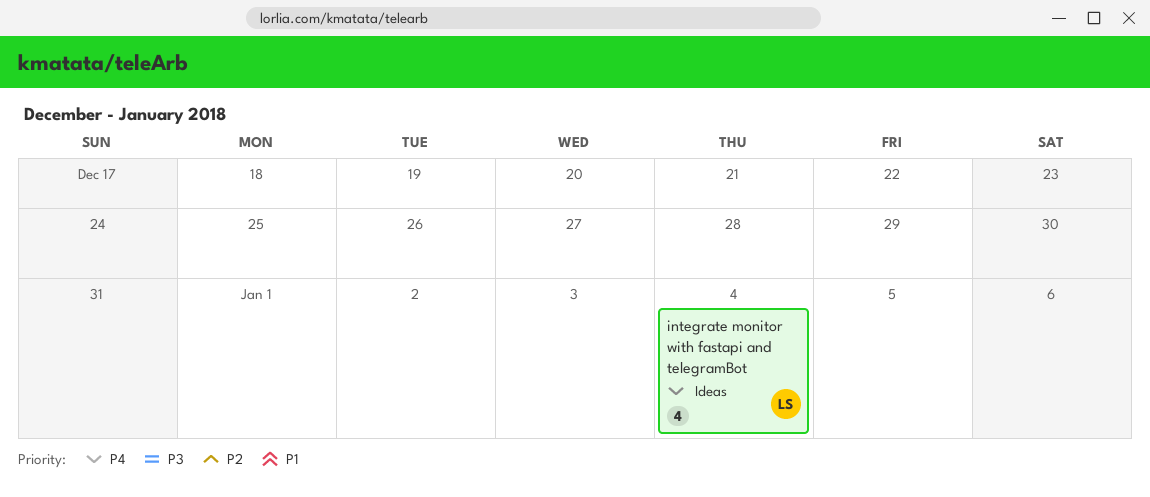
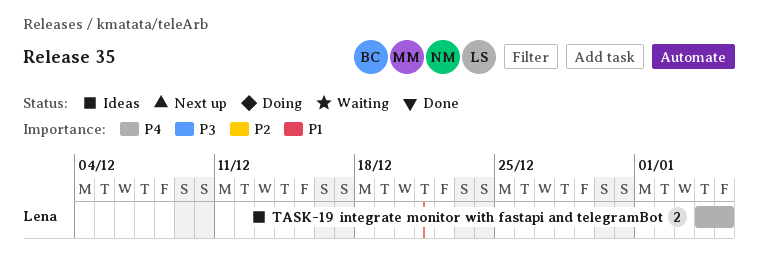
integrate monitor with fastapi and telegramBot, estimate: 4 -> 2
integrate monitor with fastapi and telegramBot, due: Jan 4 -> Jan 5

